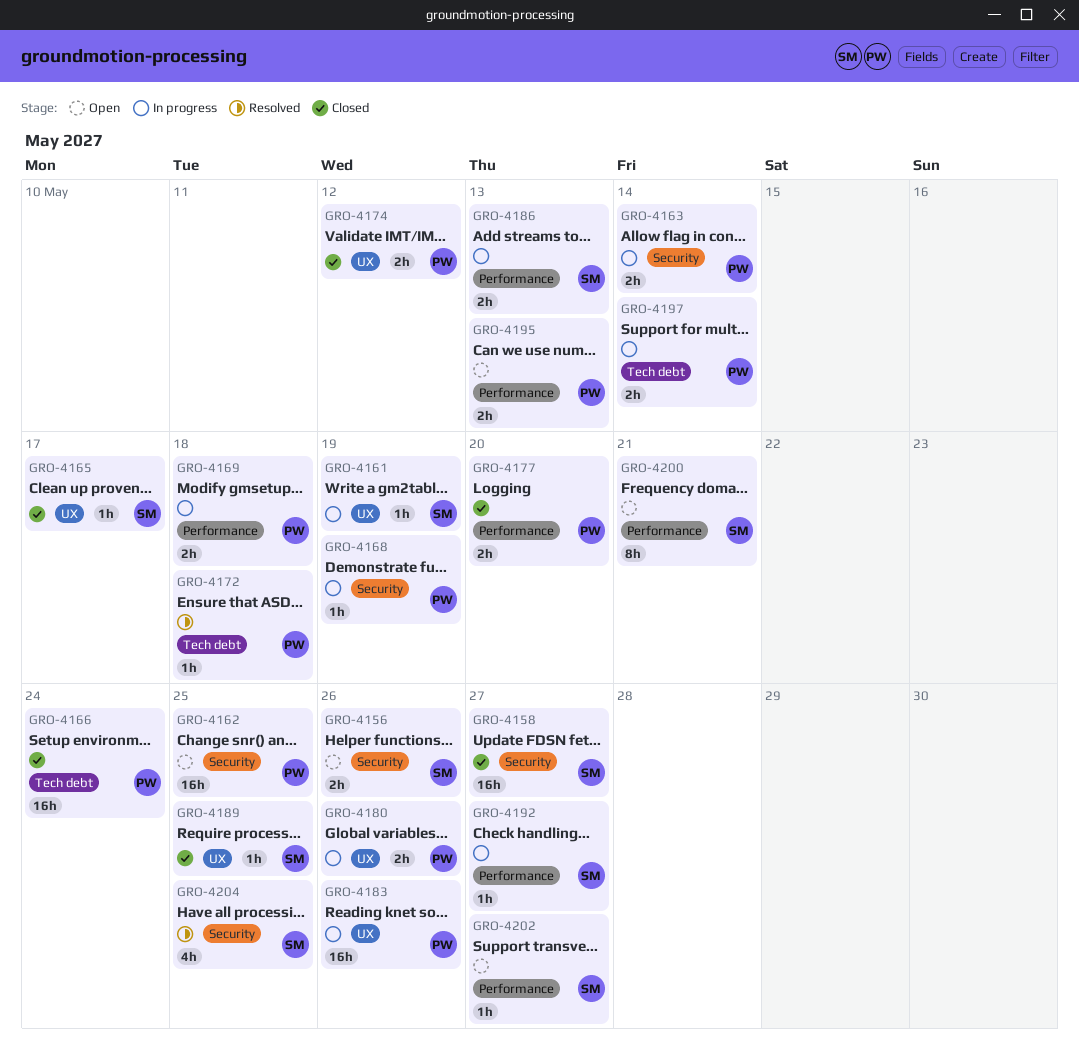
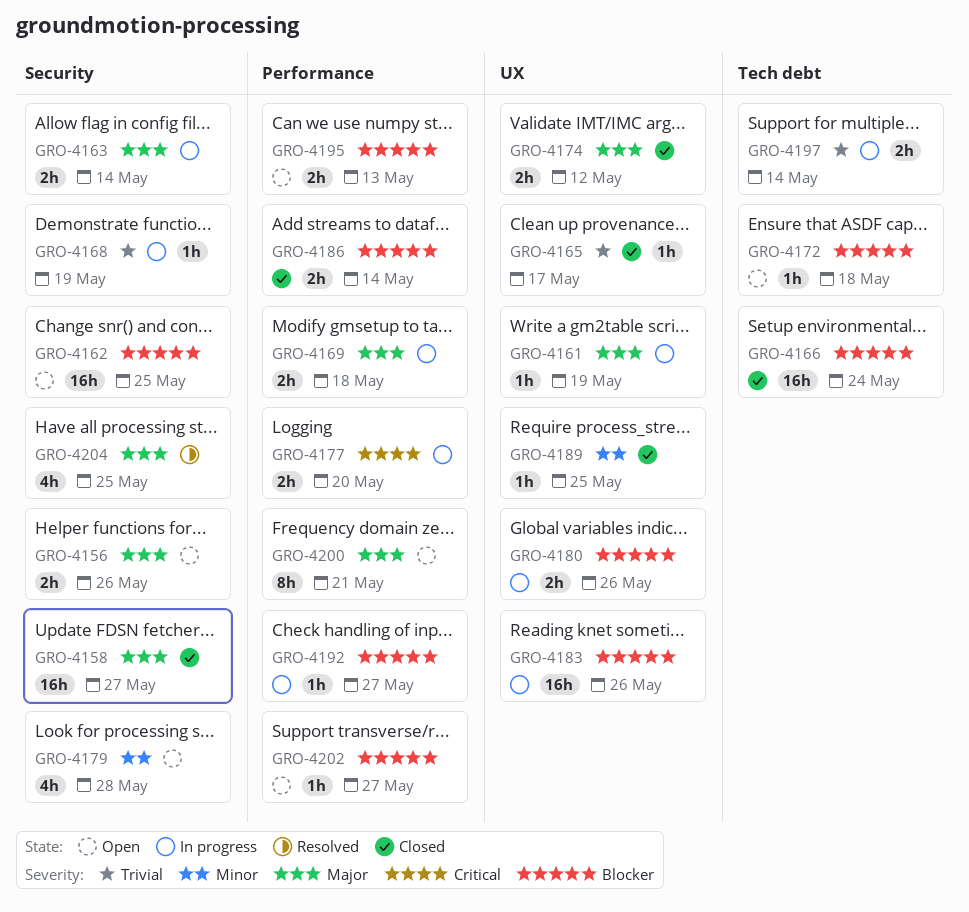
GRO-4172, status: Resolved -> Open
GRO-4177, status: Closed -> In progress
GRO-4179: none -> present
GRO-4186, status: In progress -> Closed
GRO-4186, due: May 13 -> May 14

